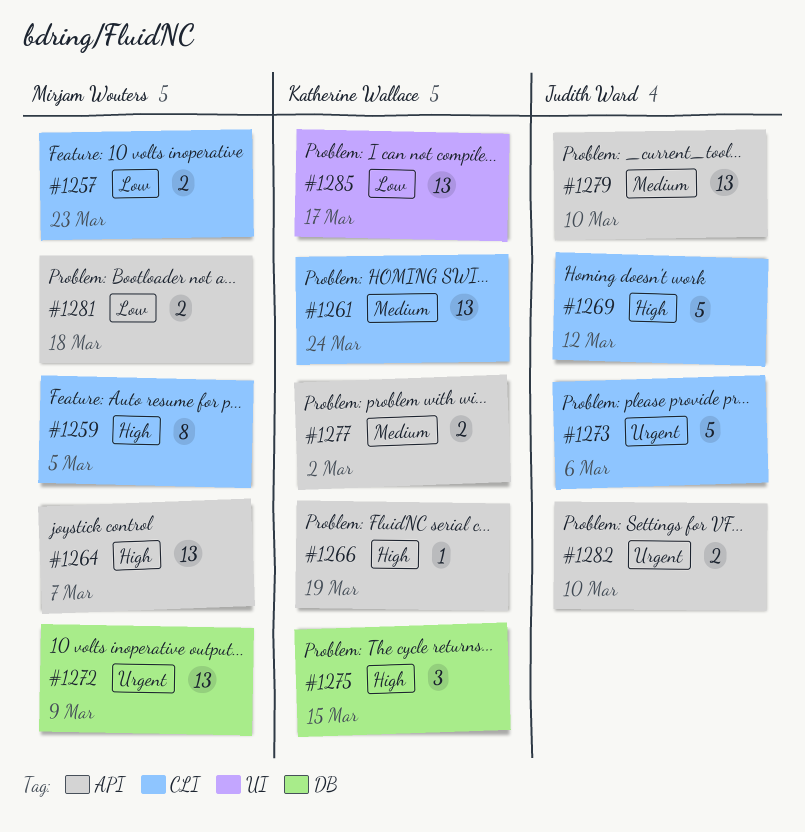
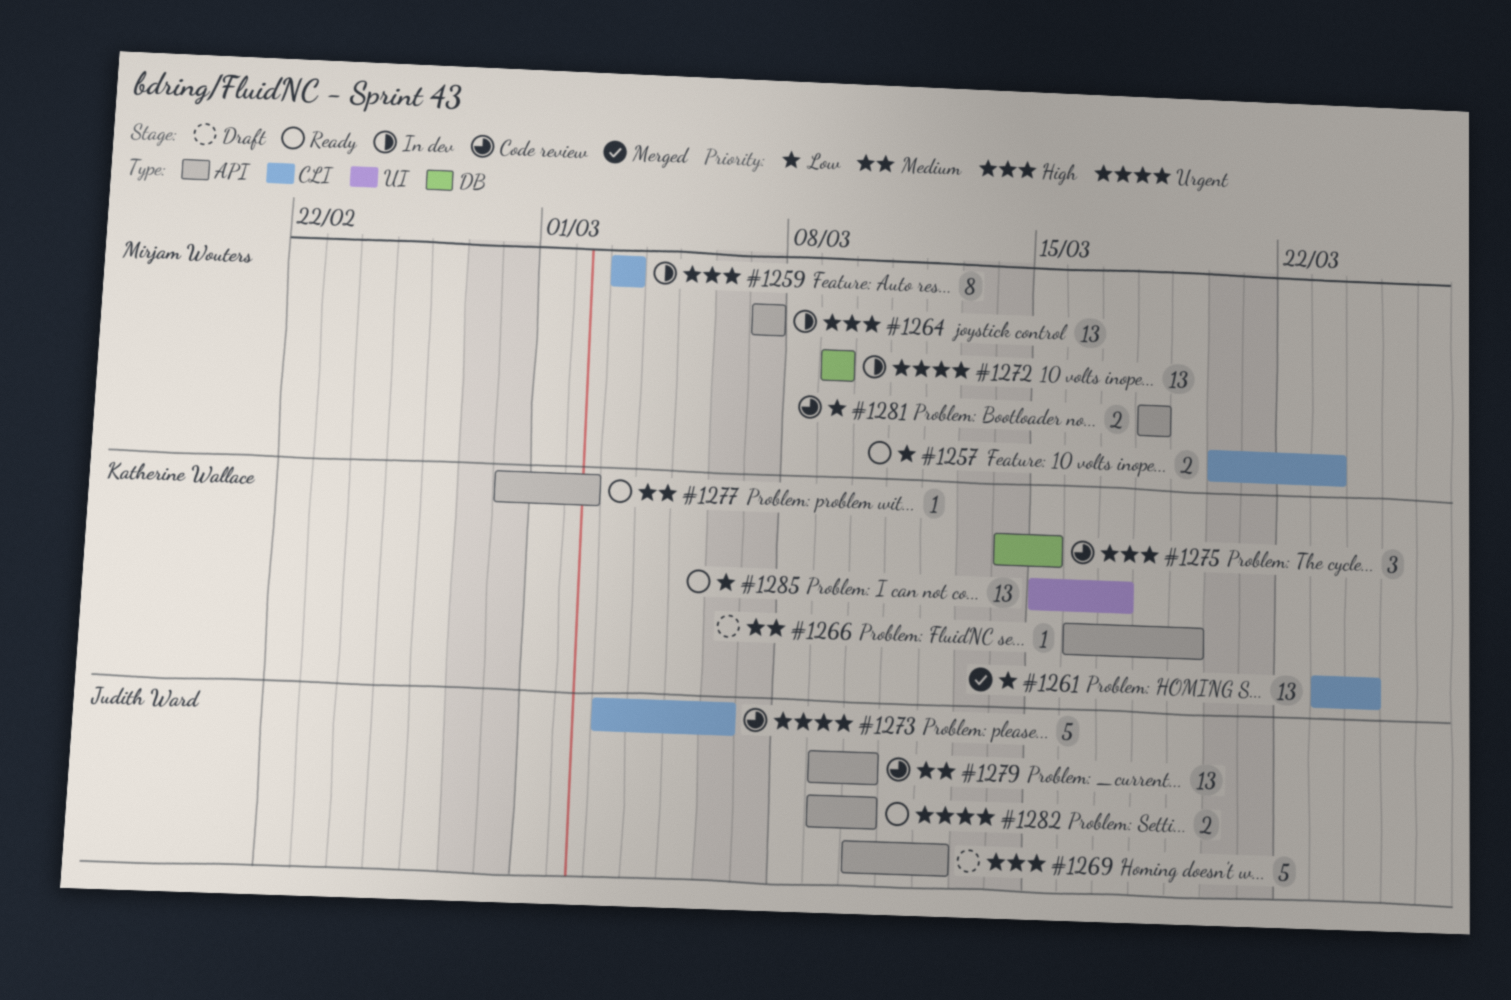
#1259, due: Mar 5 -> Mar 3
#1261, priority: Medium -> Low
#1266, priority: High -> Medium
#1269, label: CLI -> API
#1277, estimate: 2 -> 1

